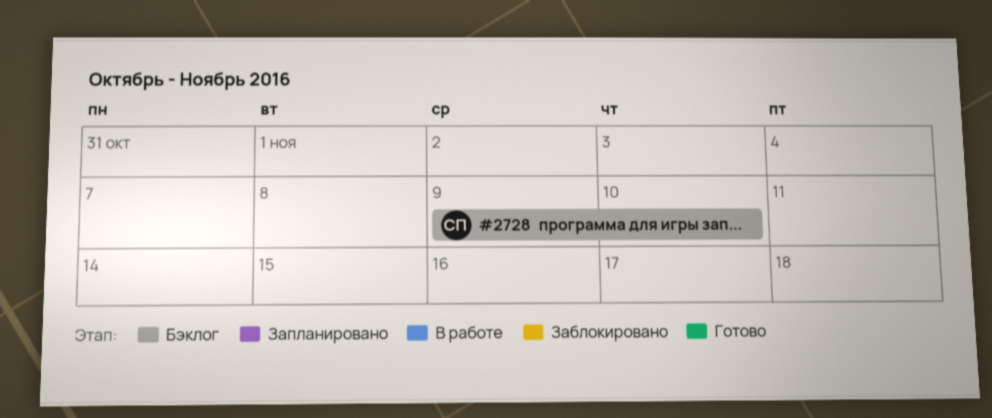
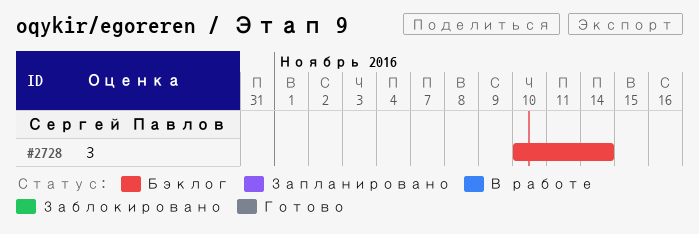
#2728, start: Nov 9 -> Nov 10
#2728, due: Nov 10 -> Nov 14

